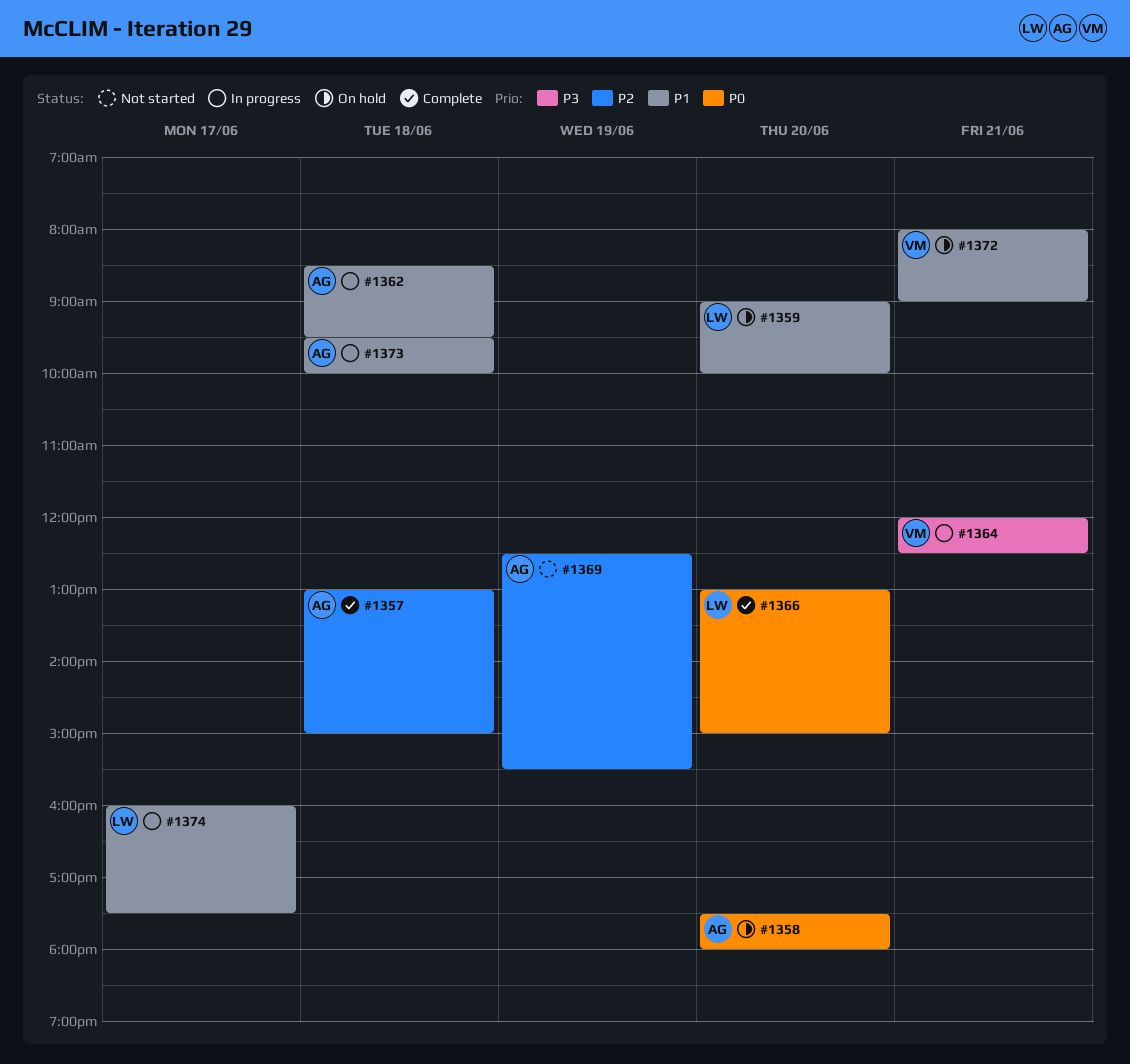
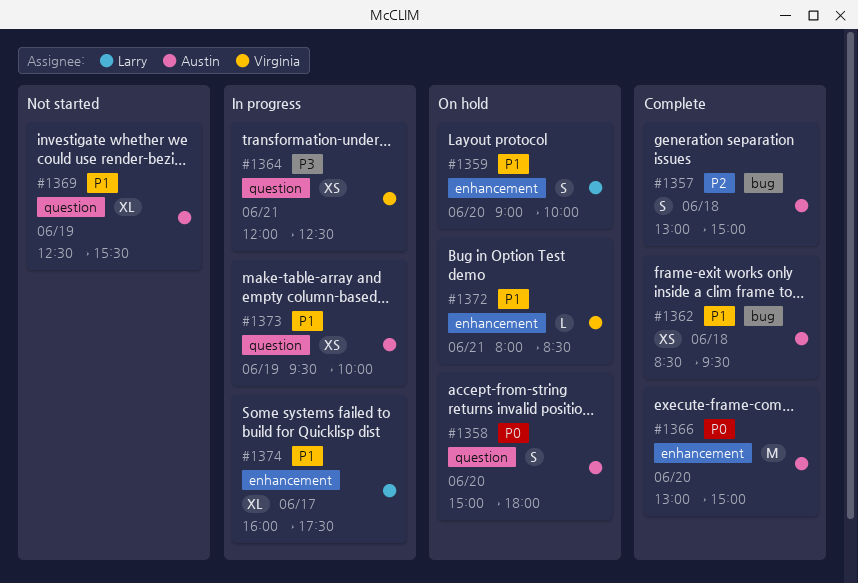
#1358, begins: 17:30 -> 15:00
#1362, status: In progress -> Complete
#1366, owner: Larry -> Austin
#1369, priority: P2 -> P1
#1372, ends: 09:00 -> 08:30
#1373, day: Jun 18 -> Jun 19

